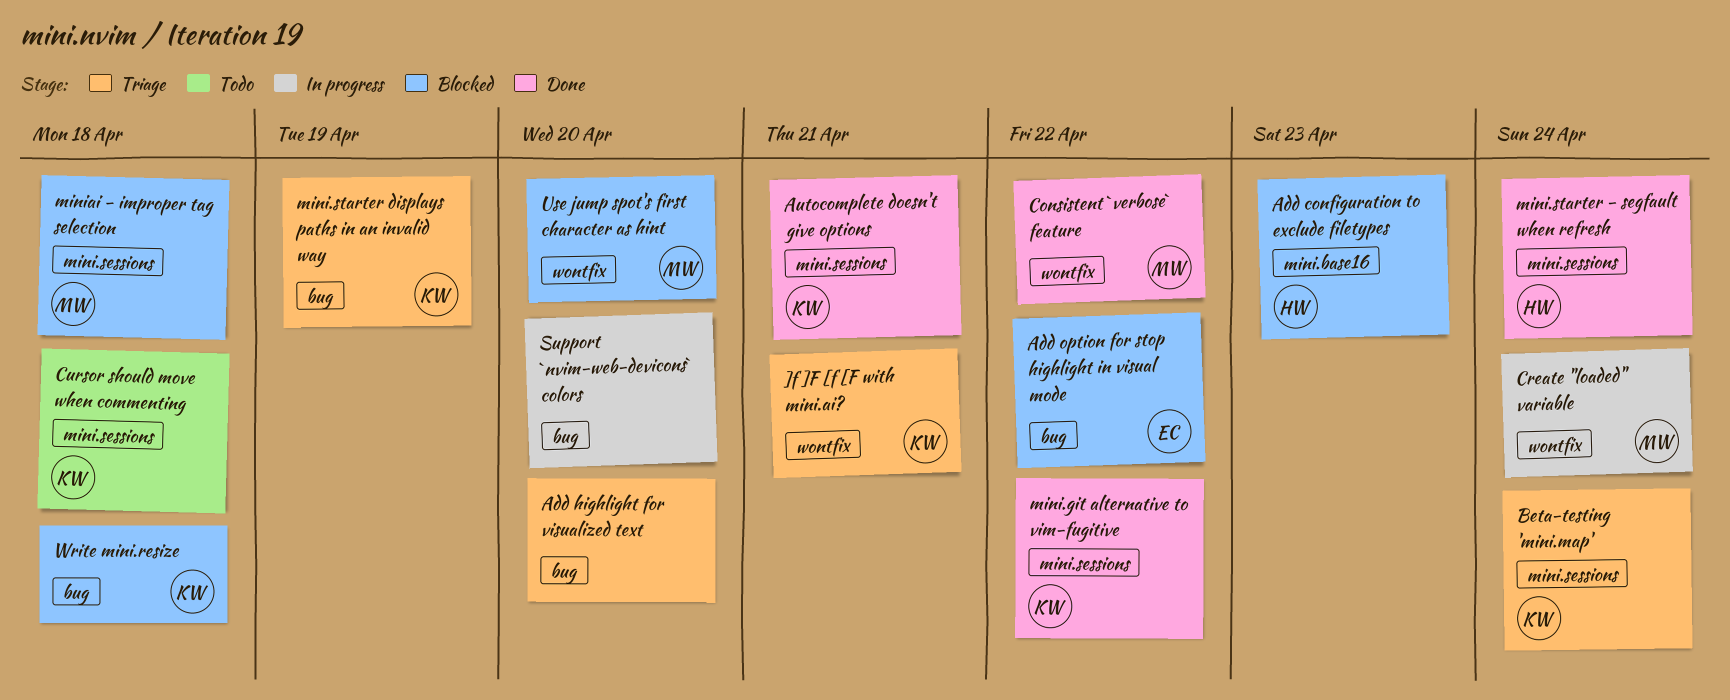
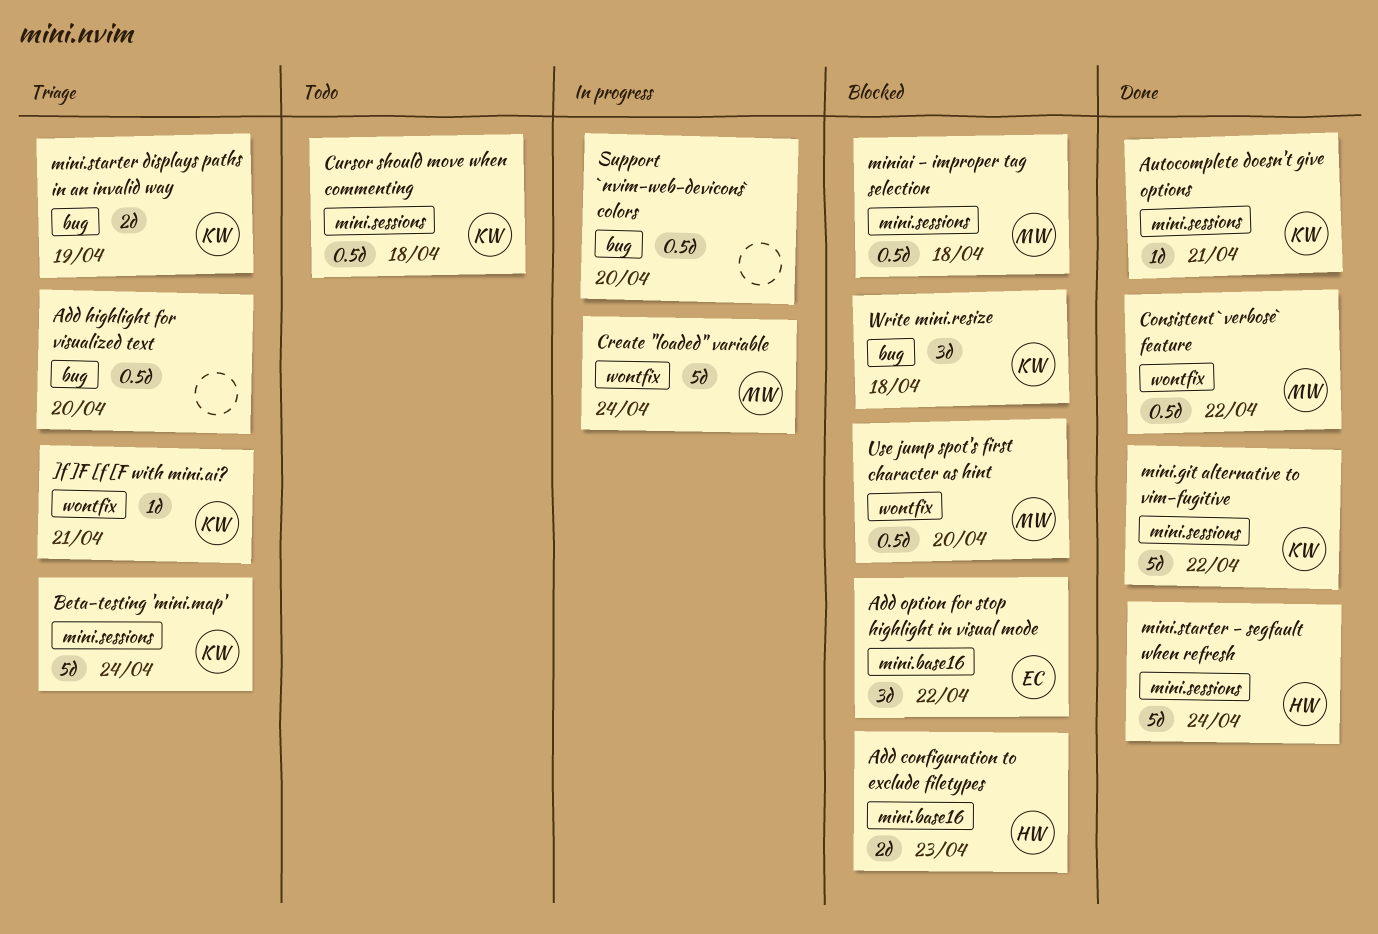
Add option for stop highlight in visual mode, label: bug -> mini.base16

